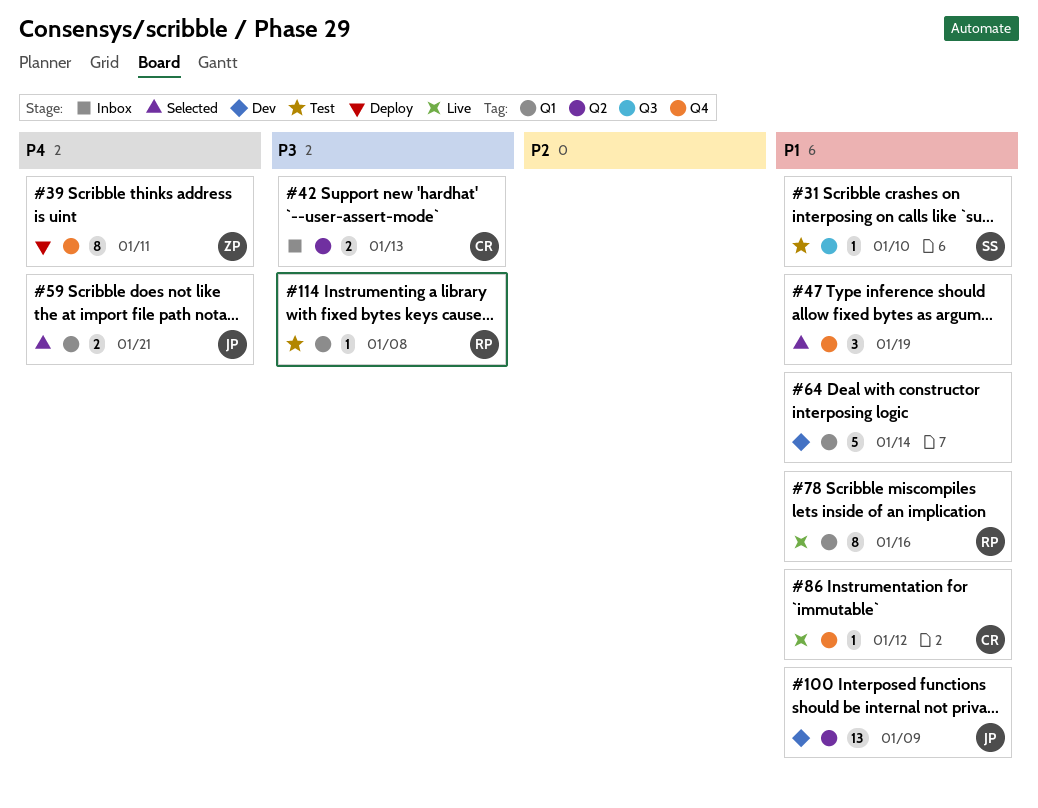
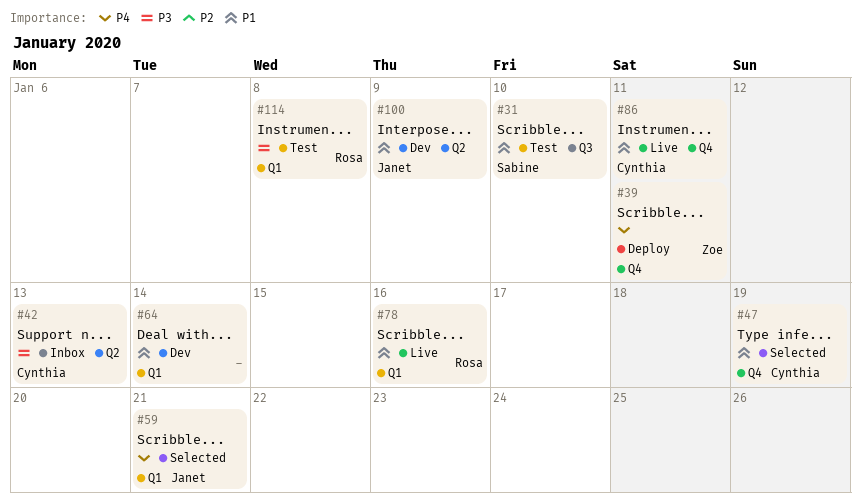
#47, owner: none -> Cynthia
#86, due: Jan 12 -> Jan 11

